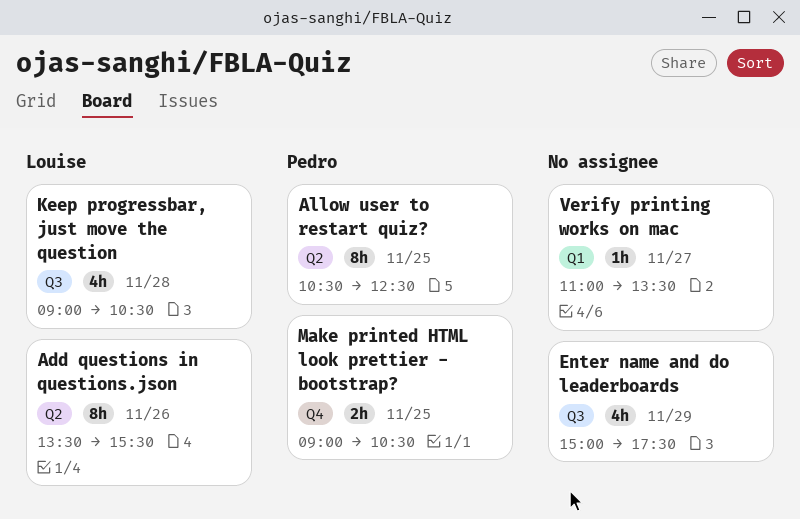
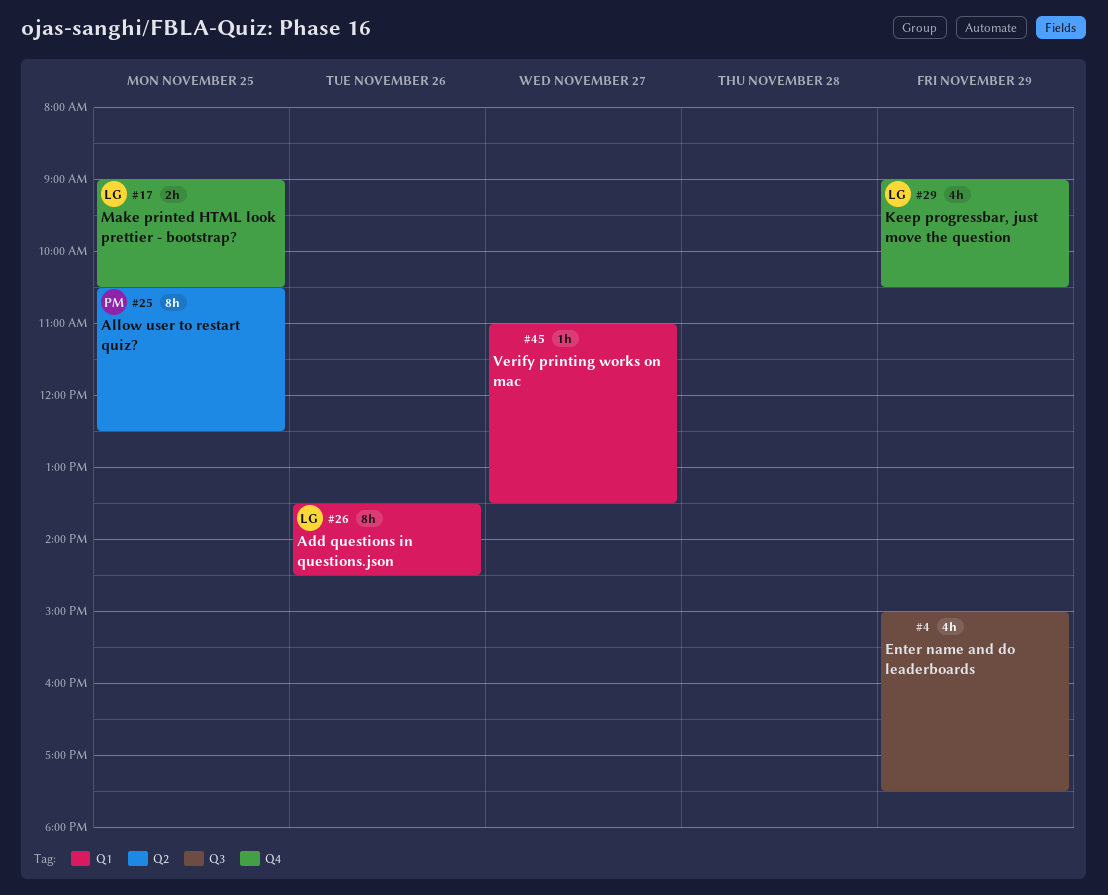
Add questions in questions.json, label: Q2 -> Q1
Add questions in questions.json, ends: 15:30 -> 14:30
Keep progressbar, just move the question, label: Q3 -> Q4
Keep progressbar, just move the question, day: Nov 28 -> Nov 29
Make printed HTML look prettier - bootstrap?, owner: Pedro -> Louise

